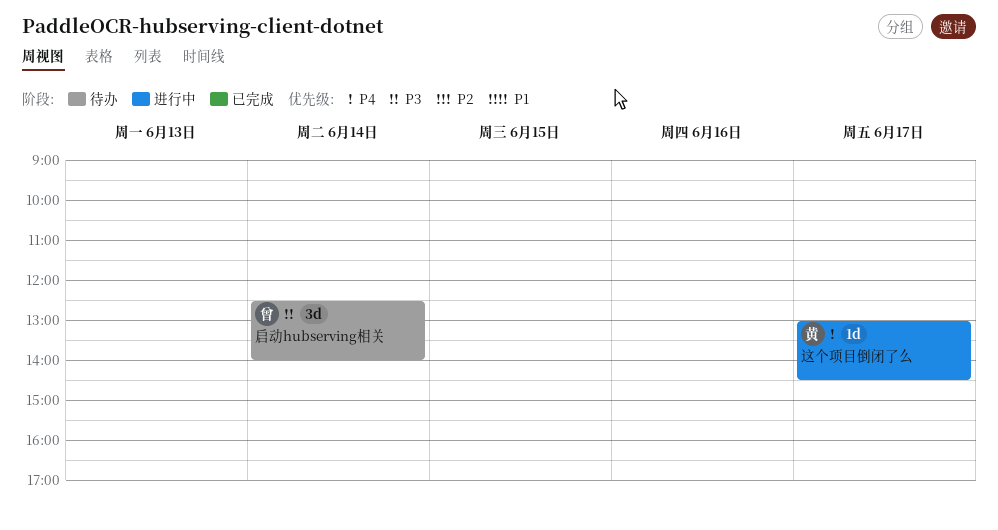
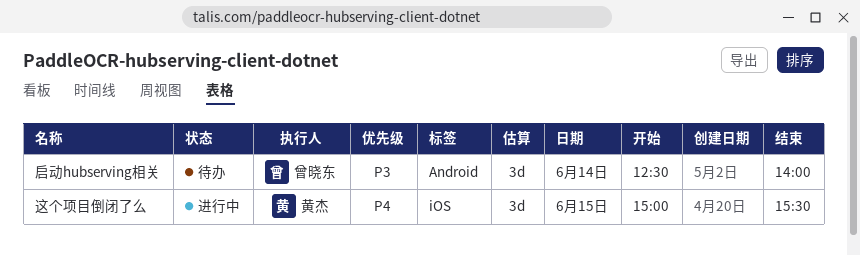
这个项目倒闭了么, estimate: 1d -> 3d
这个项目倒闭了么, day: Jun 17 -> Jun 15
这个项目倒闭了么, begins: 13:00 -> 15:00
这个项目倒闭了么, ends: 14:30 -> 15:30

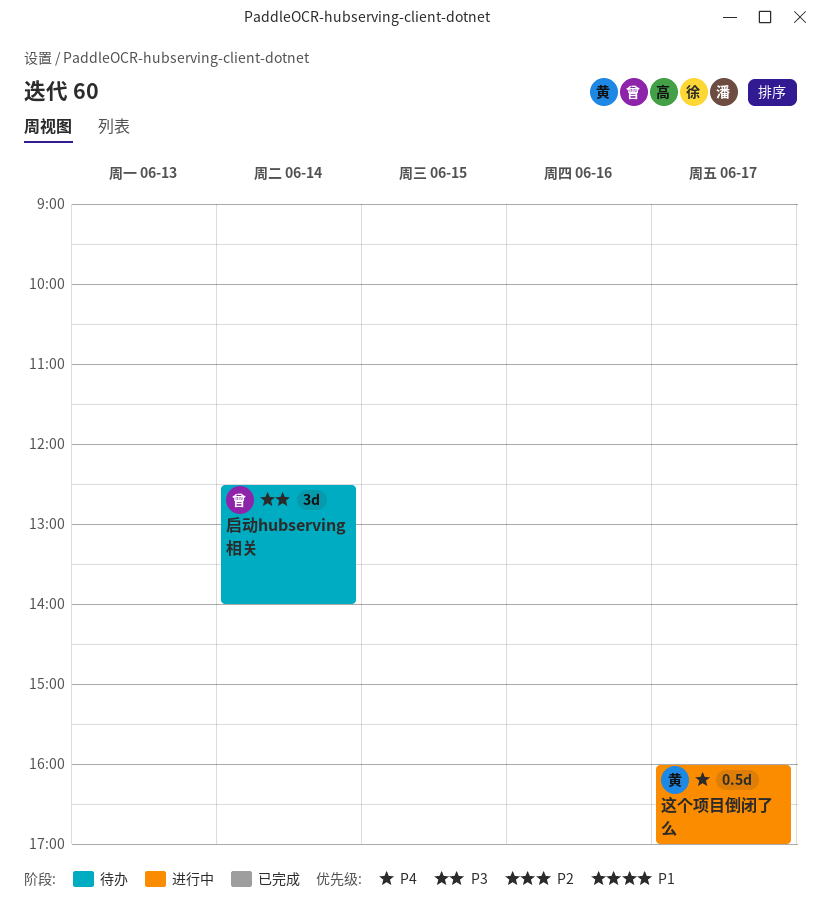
这个项目倒闭了么, estimate: 3d -> 0.5d
这个项目倒闭了么, day: Jun 15 -> Jun 17
这个项目倒闭了么, begins: 15:00 -> 16:00
这个项目倒闭了么, ends: 15:30 -> 17:00

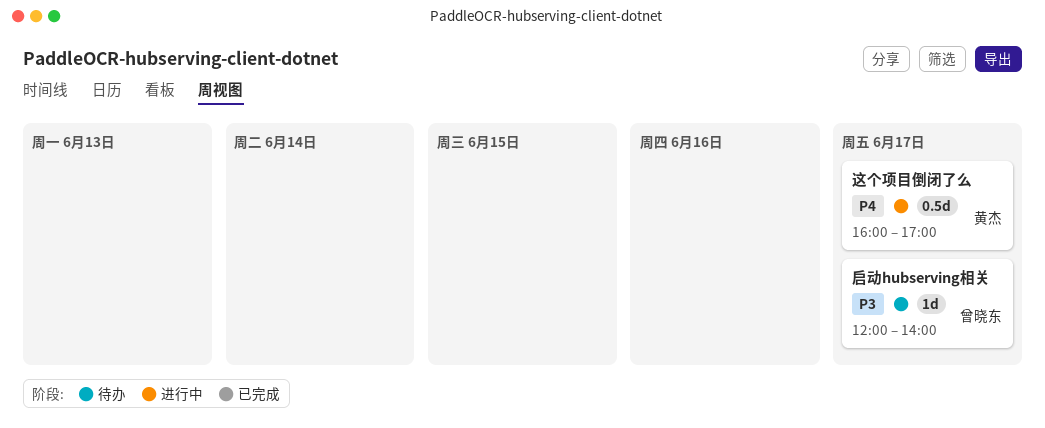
启动hubserving相关, estimate: 3d -> 1d
启动hubserving相关, day: Jun 14 -> Jun 17
启动hubserving相关, begins: 12:30 -> 12:00

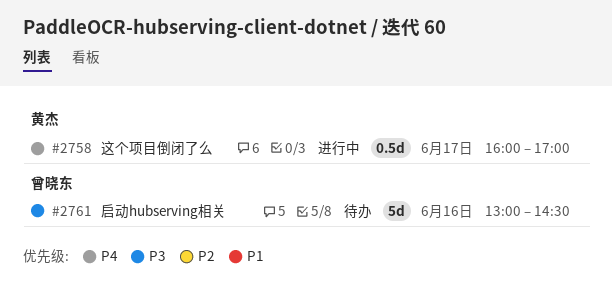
启动hubserving相关, estimate: 1d -> 5d
启动hubserving相关, day: Jun 17 -> Jun 16
启动hubserving相关, begins: 12:00 -> 13:00
启动hubserving相关, ends: 14:00 -> 14:30

